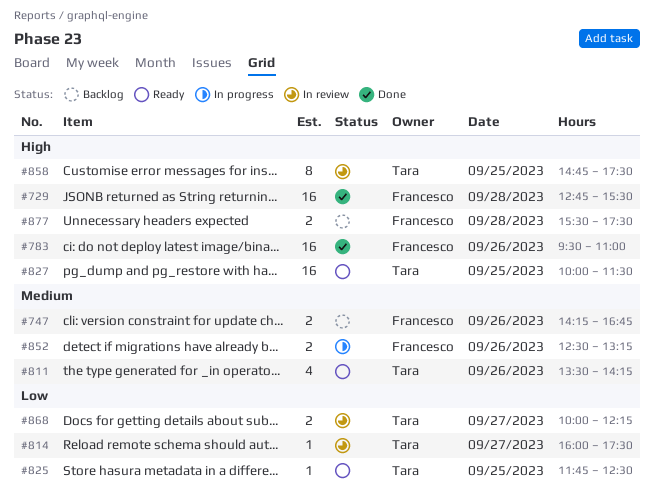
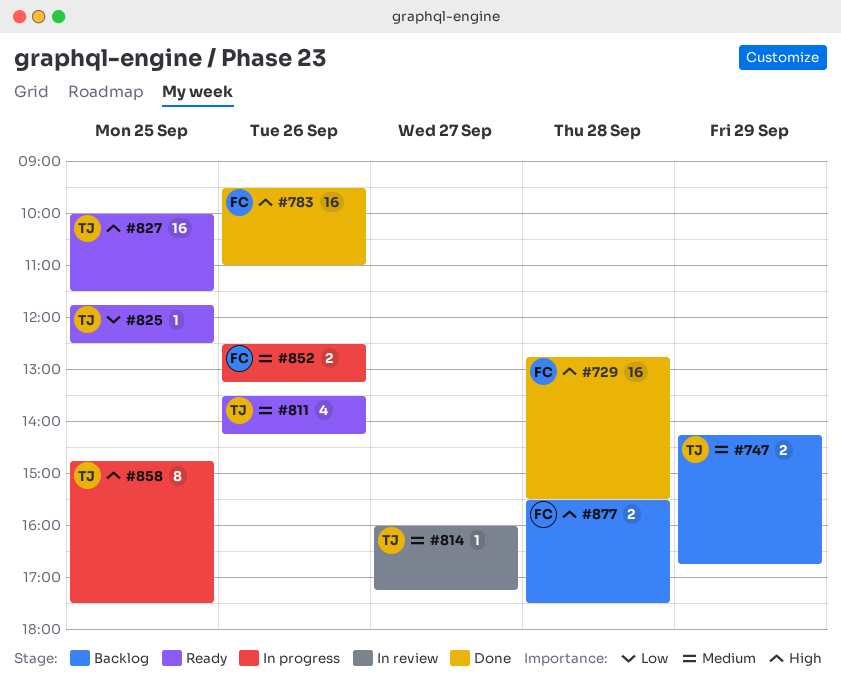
#747, owner: Francesco -> Tara
#747, day: Sep 26 -> Sep 29
#814, priority: Low -> Medium
#814, ends: 17:30 -> 17:15
#858, status: In review -> In progress
#868: present -> none

